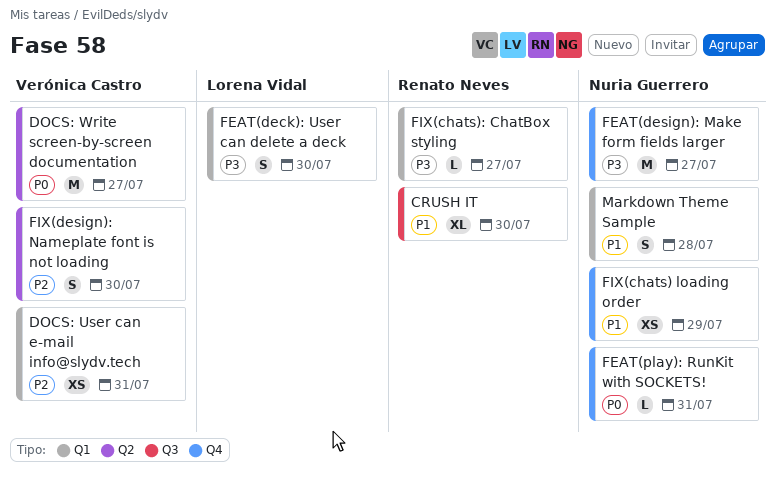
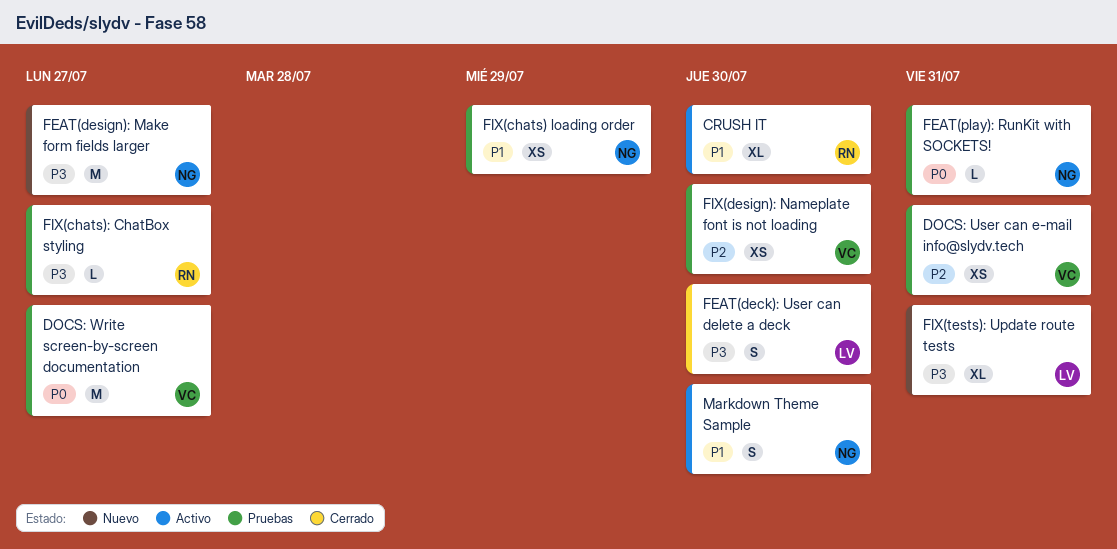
FIX(design): Nameplate font is not loading, estimate: S -> XS
FIX(tests): Update route tests: none -> present
Markdown Theme Sample, due: Jul 28 -> Jul 30

